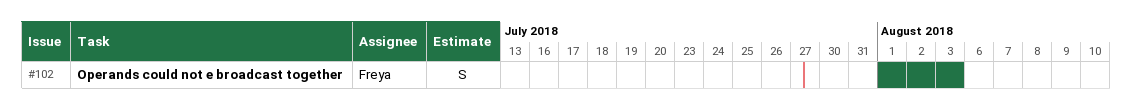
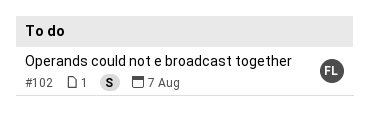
#102, due: Aug 3 -> Aug 7

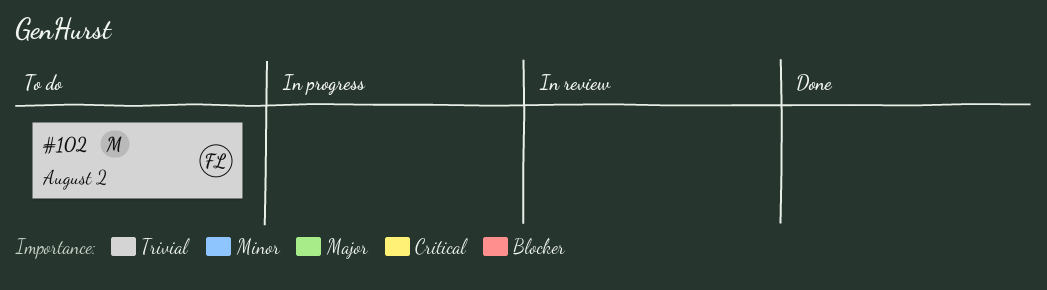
#102, estimate: S -> M
#102, due: Aug 7 -> Aug 2

